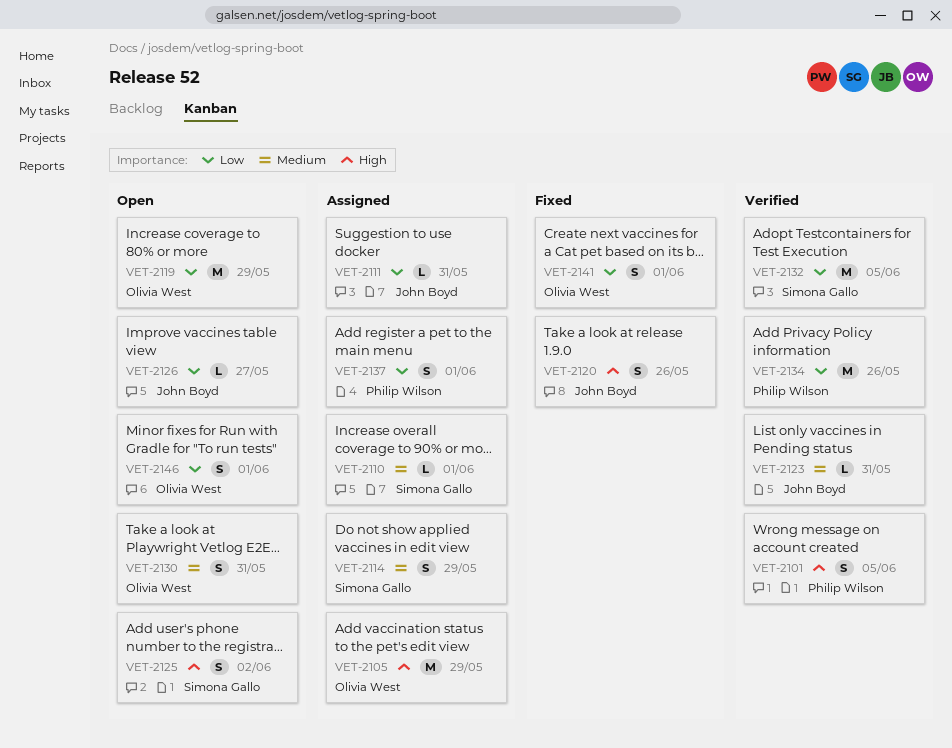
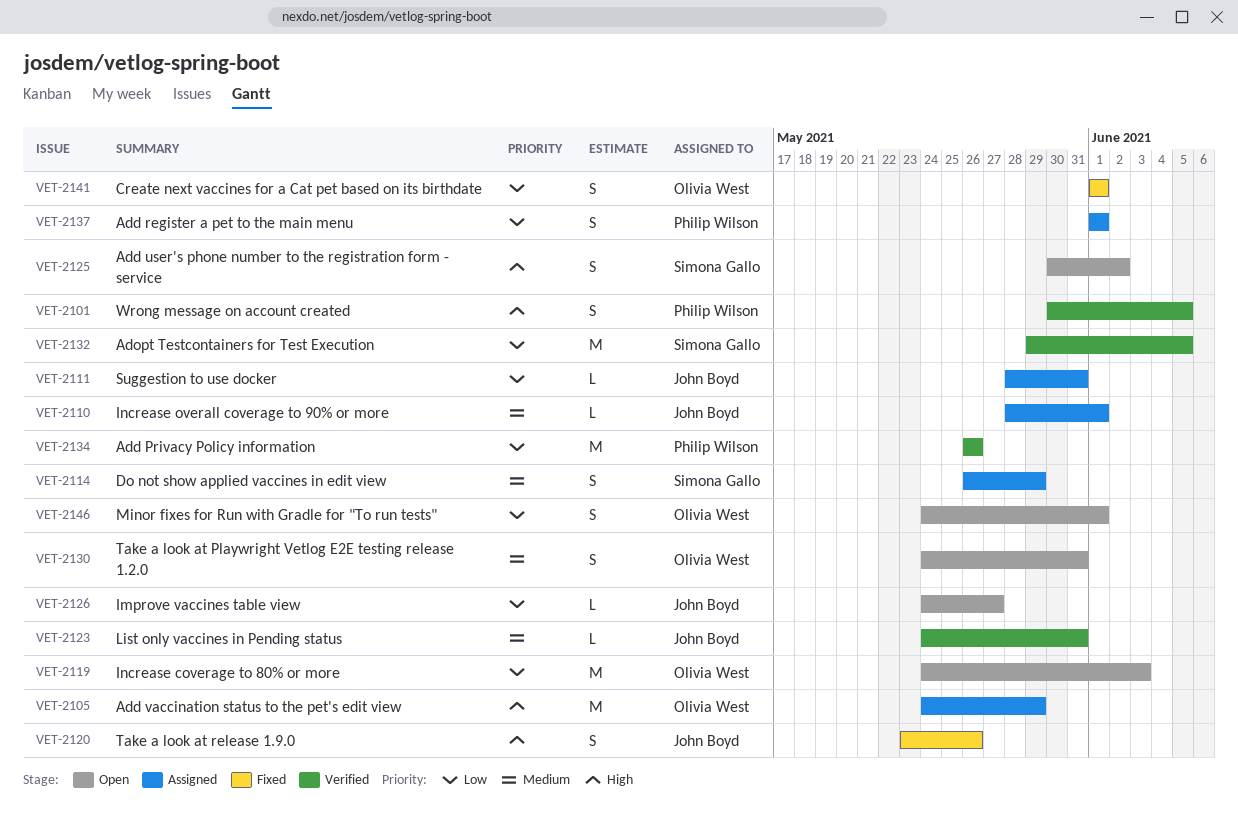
VET-2110, owner: Simona Gallo -> John Boyd
VET-2119, due: May 29 -> Jun 3

